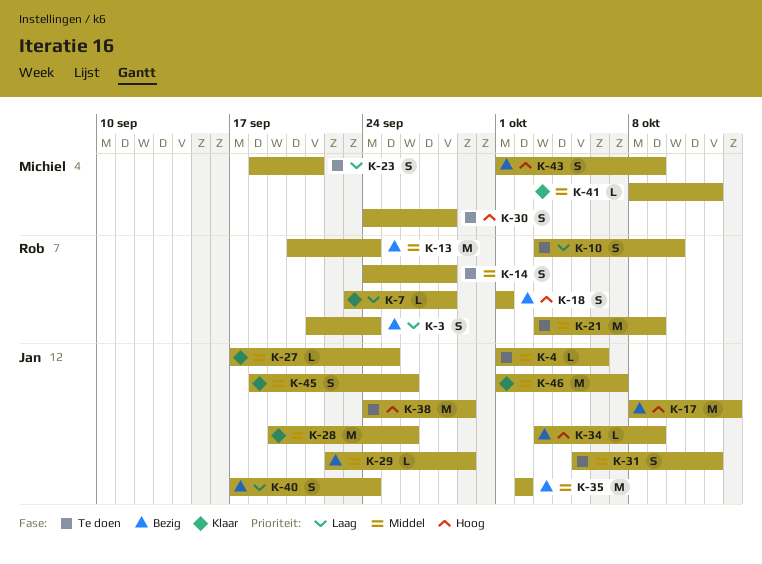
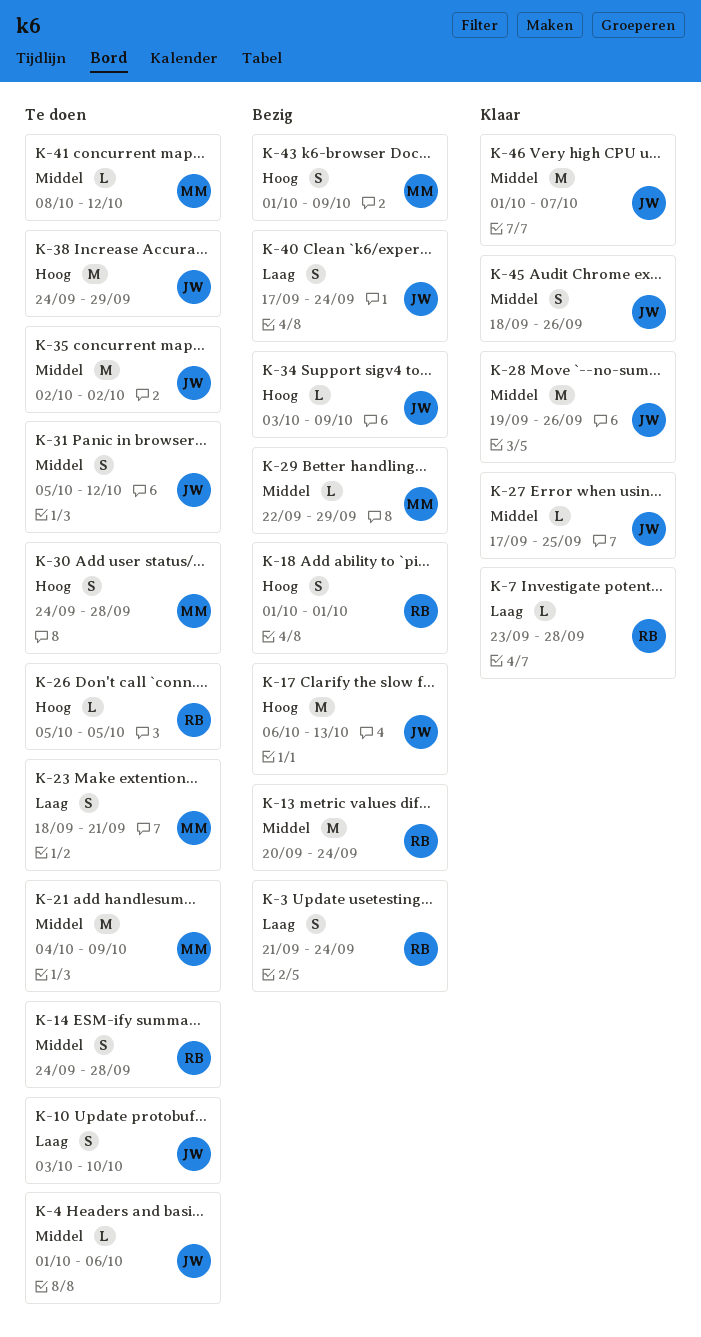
K-10, owner: Rob -> Jan
K-17, start: Oct 8 -> Oct 6
K-21, owner: Rob -> Michiel
K-21, start: Oct 3 -> Oct 4
K-26: none -> present
K-29, owner: Jan -> Michiel
K-35, status: Bezig -> Te doen
K-41, status: Klaar -> Te doen

